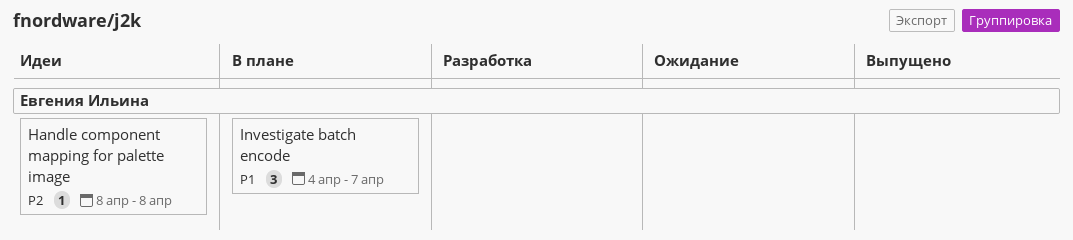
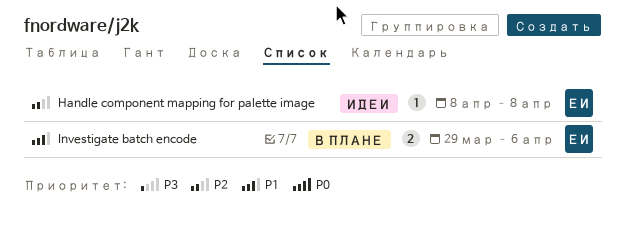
Investigate batch encode, estimate: 3 -> 2
Investigate batch encode, start: Apr 4 -> Mar 29
Investigate batch encode, due: Apr 7 -> Apr 6

